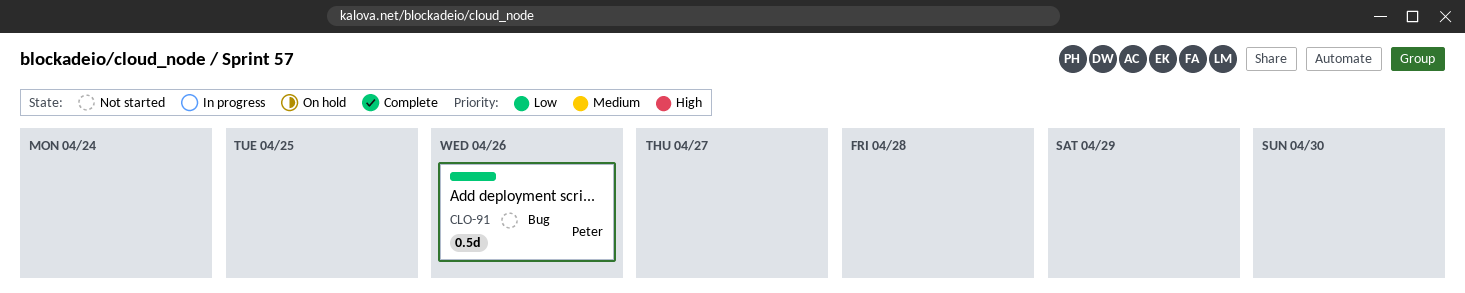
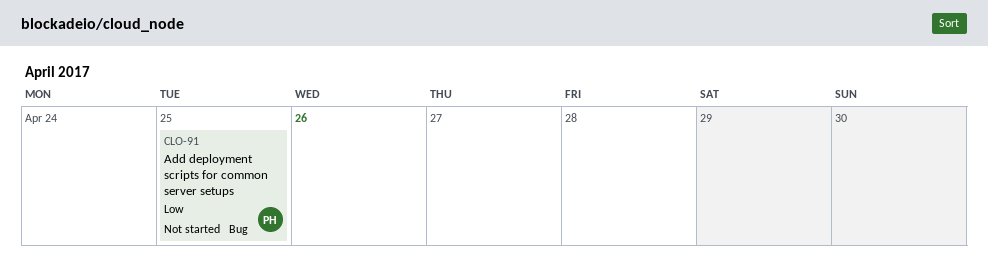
CLO-91, due: Apr 26 -> Apr 25

